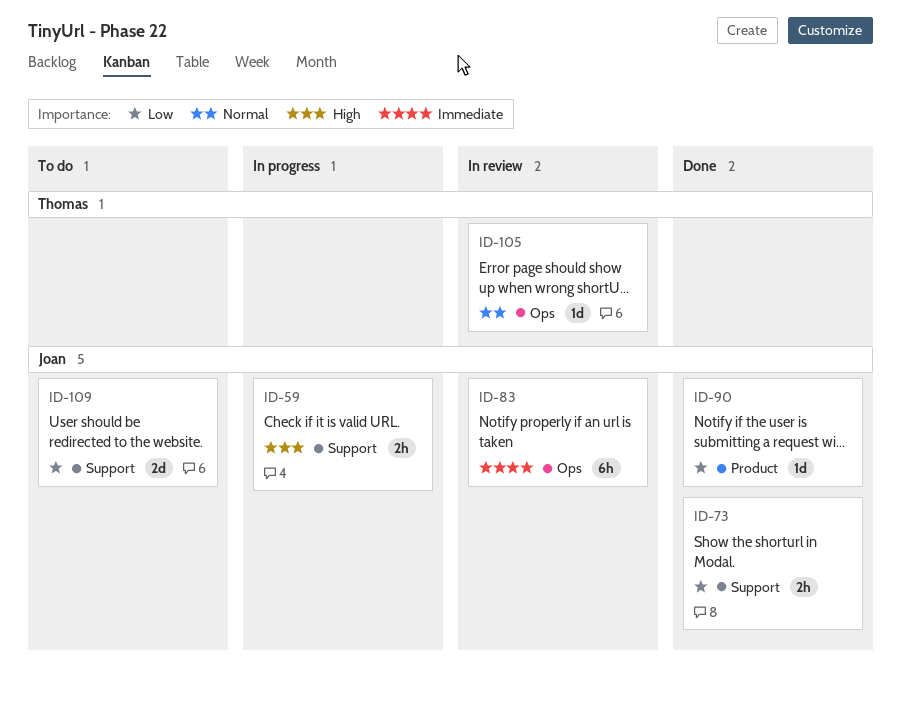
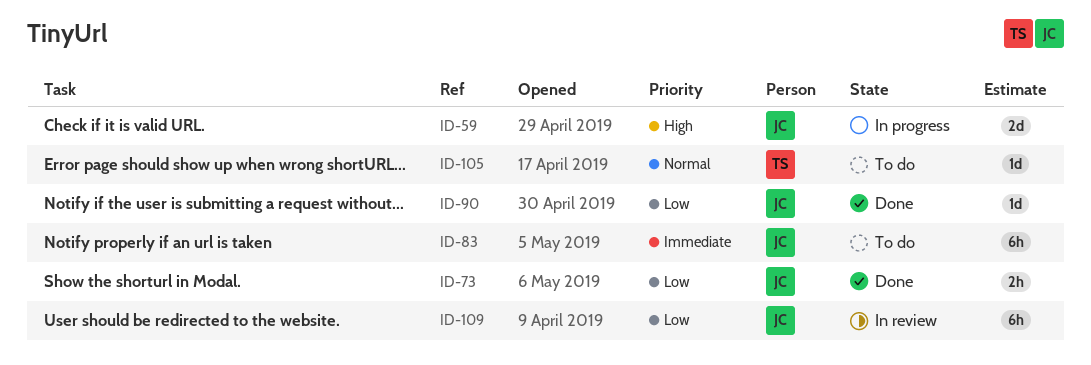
ID-59, estimate: 2h -> 2d
ID-83, status: In review -> To do
ID-105, status: In review -> To do
ID-109, status: To do -> In review
ID-109, estimate: 2d -> 6h

